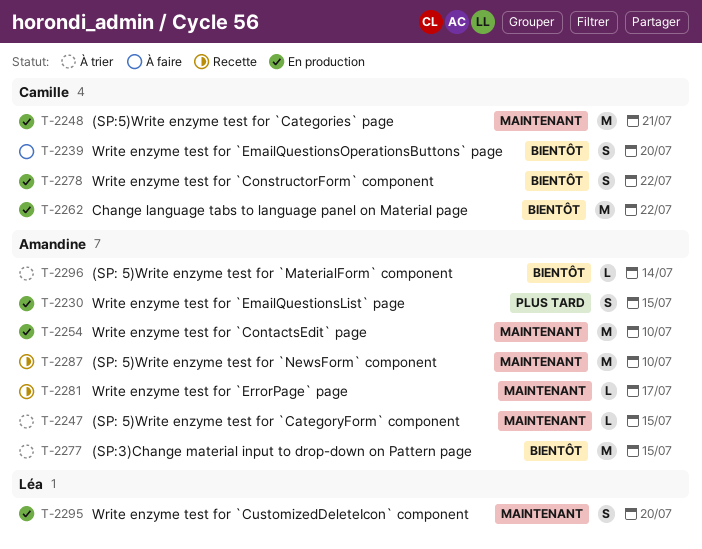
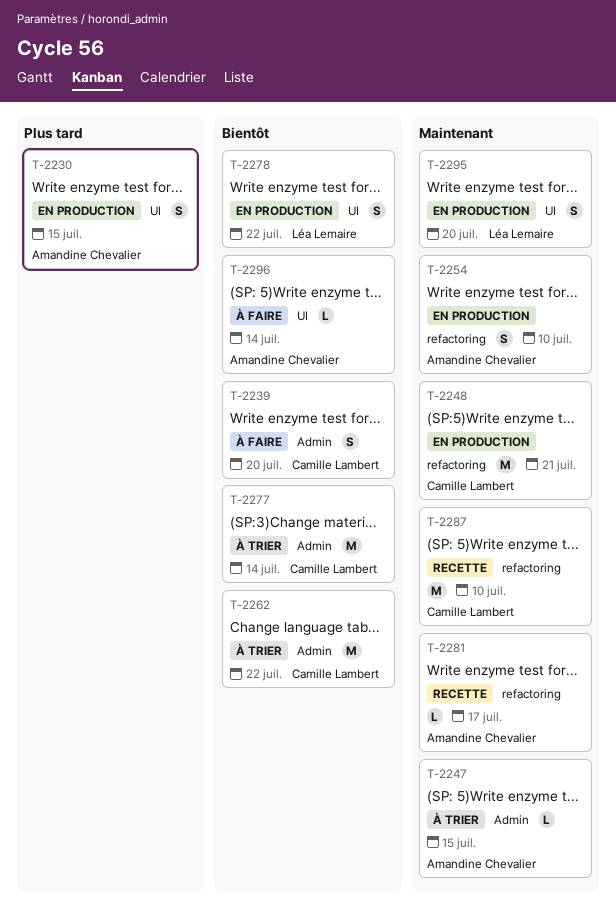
T-2254, estimate: M -> S
T-2262, status: En production -> À trier
T-2277, owner: Amandine Chevalier -> Camille Lambert
T-2277, due: Jul 15 -> Jul 14
T-2278, owner: Camille Lambert -> Léa Lemaire
T-2287, owner: Amandine Chevalier -> Camille Lambert
T-2296, status: À trier -> À faire

